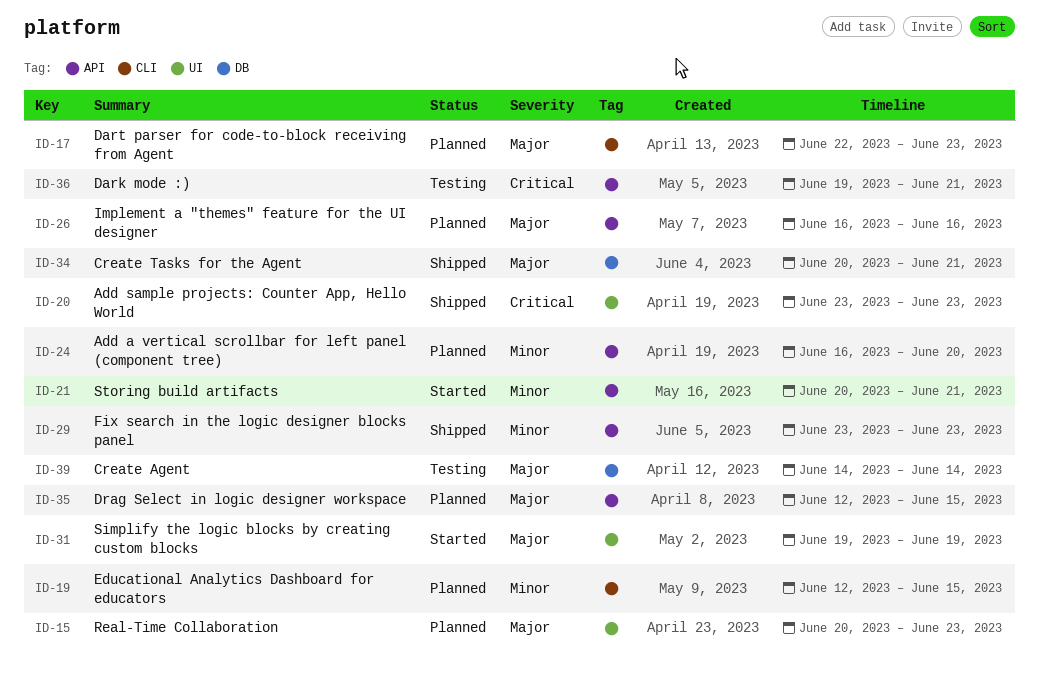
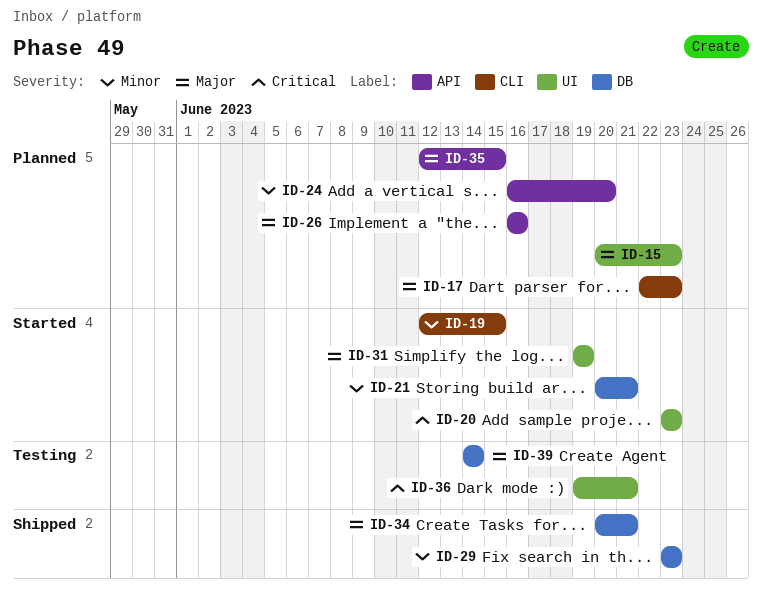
ID-19, status: Planned -> Started
ID-20, status: Shipped -> Started
ID-21, label: API -> DB
ID-29, label: API -> DB
ID-36, label: API -> UI

